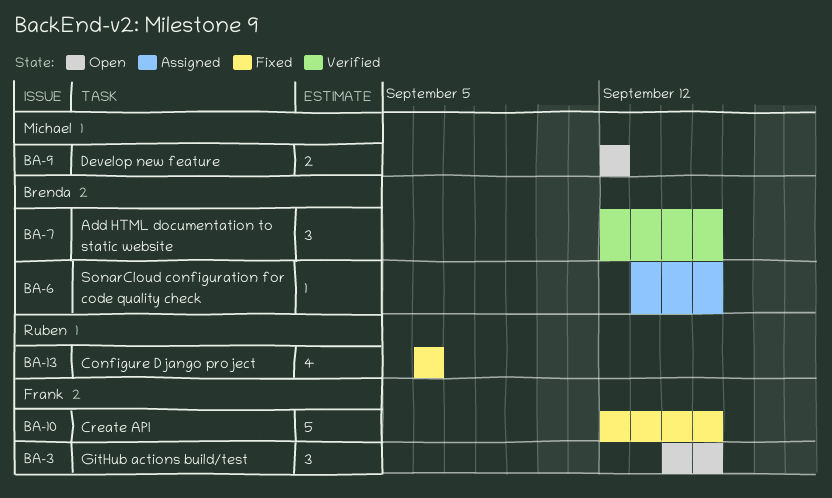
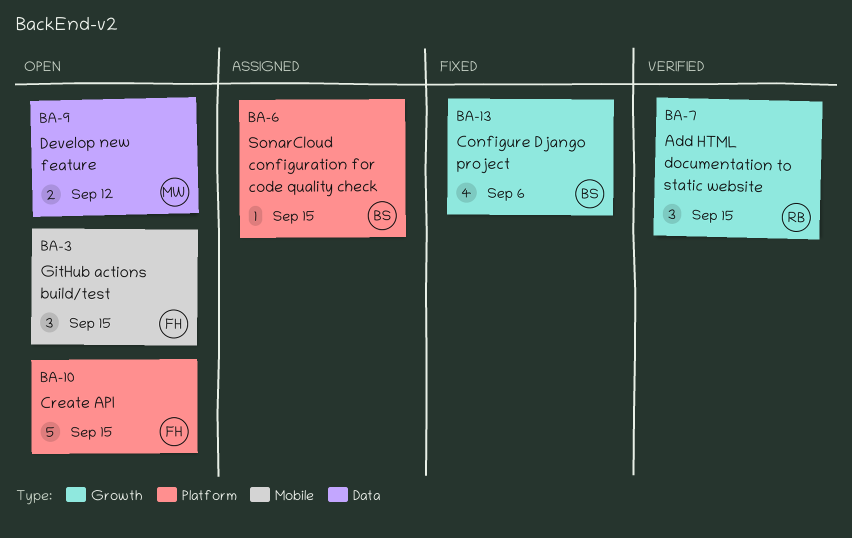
BA-7, owner: Brenda -> Ruben
BA-10, status: Fixed -> Open
BA-13, owner: Ruben -> Brenda

